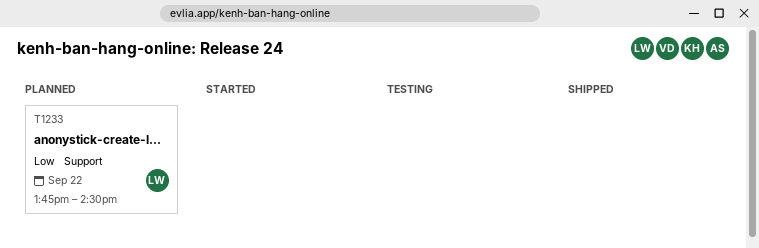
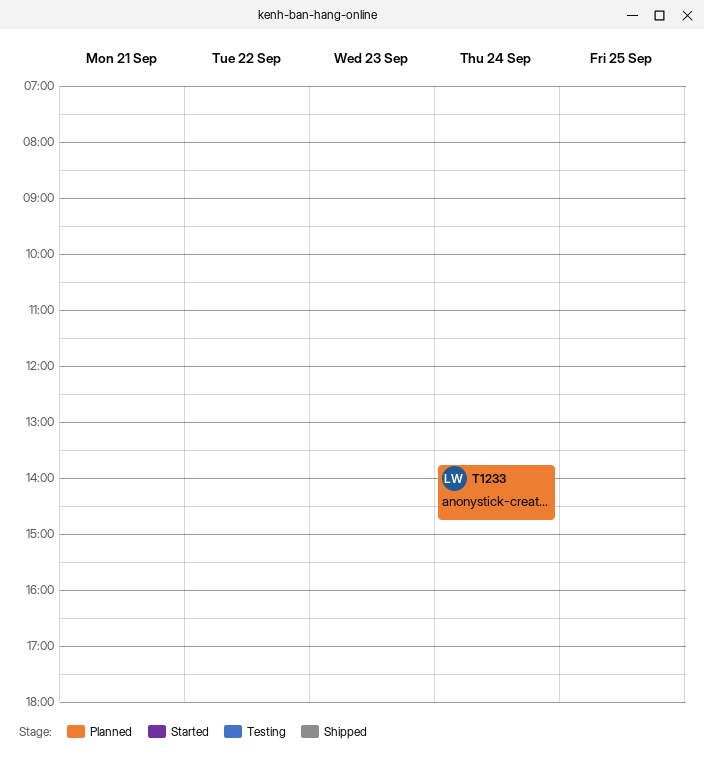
T1233, day: Sep 22 -> Sep 24
T1233, ends: 14:30 -> 14:45

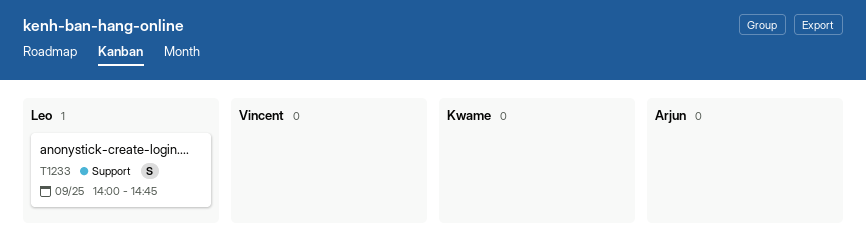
T1233, day: Sep 24 -> Sep 25
T1233, begins: 13:45 -> 14:00

